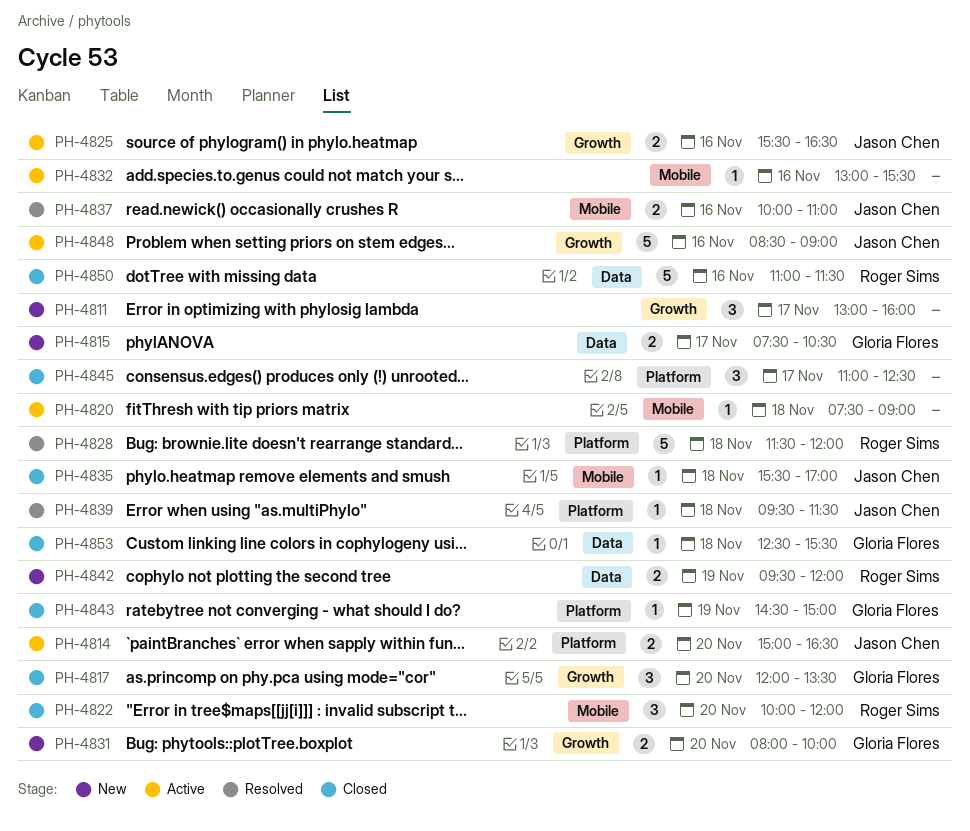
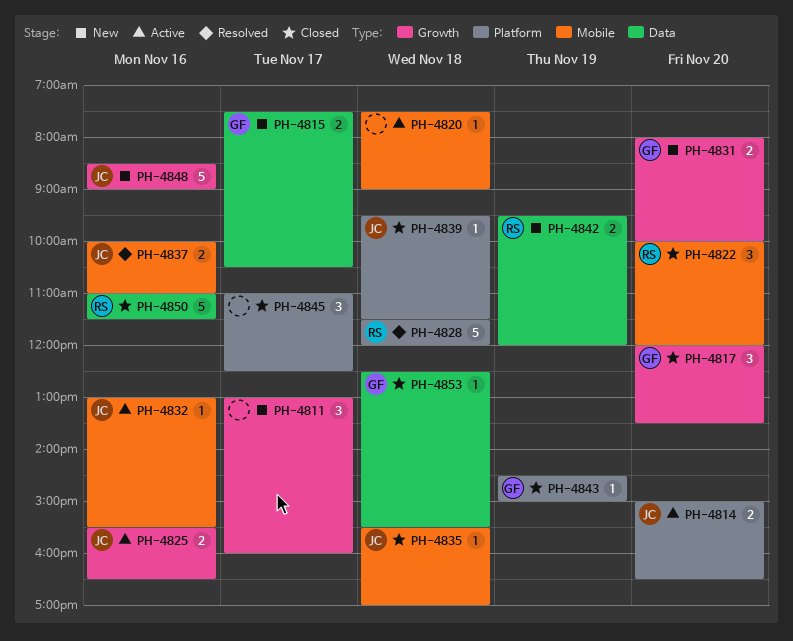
PH-4832, owner: none -> Jason Chen
PH-4839, status: Resolved -> Closed
PH-4848, status: Active -> New

